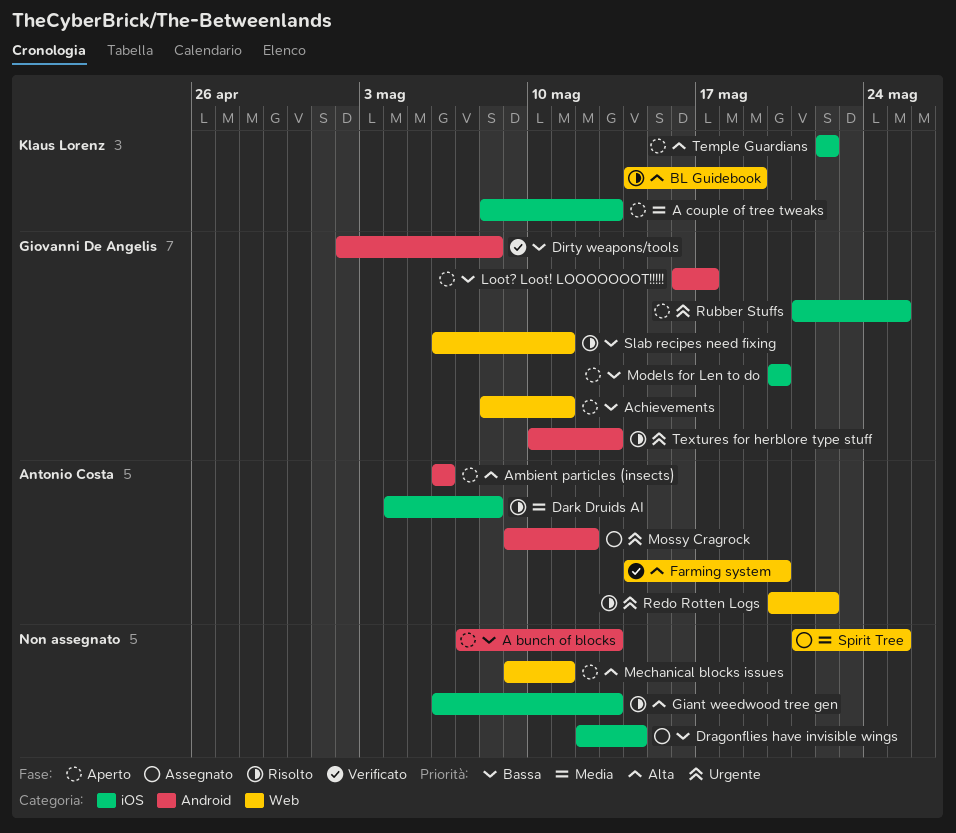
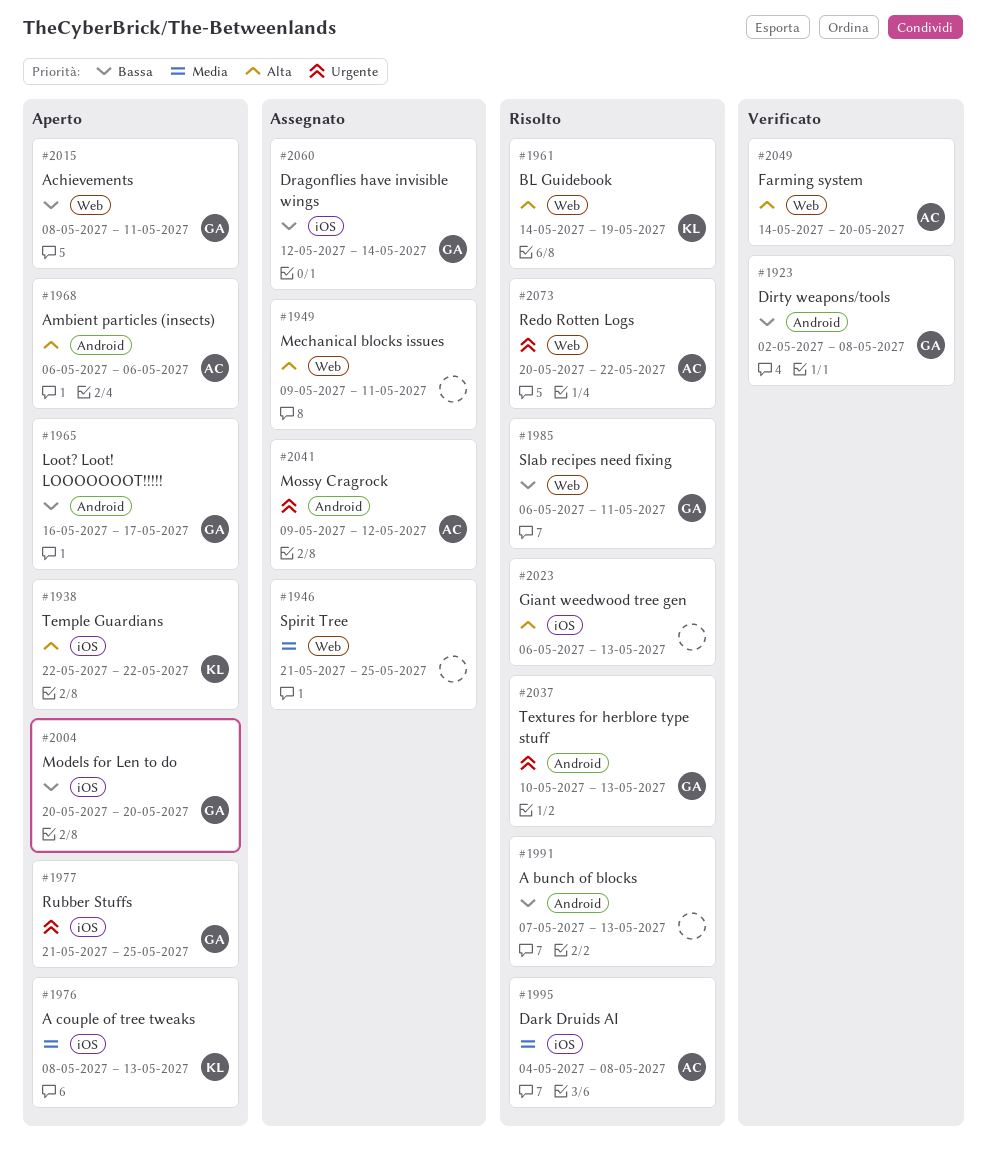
A bunch of blocks, status: Aperto -> Risolto
Dragonflies have invisible wings, owner: none -> Giovanni De Angelis
Mechanical blocks issues, status: Aperto -> Assegnato

